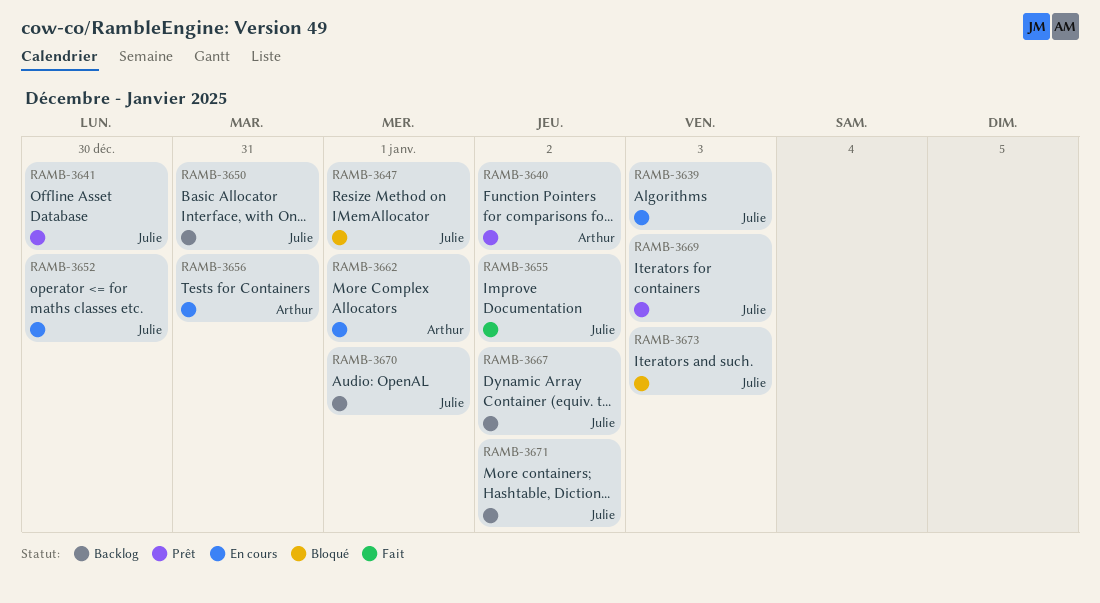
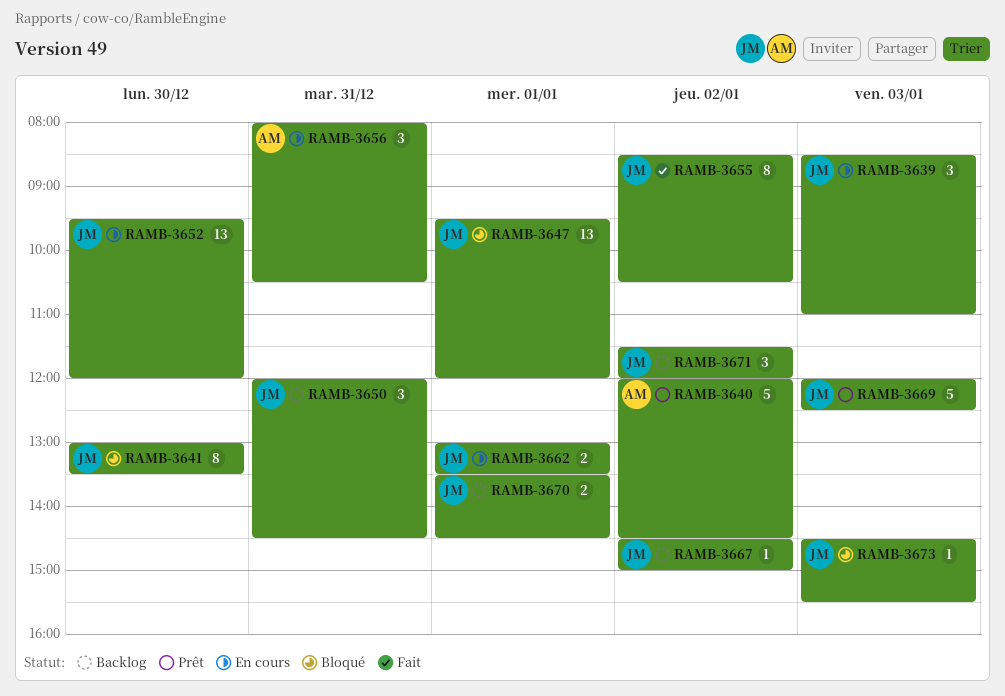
RAMB-3641, status: Prêt -> Bloqué
RAMB-3662, owner: Arthur -> Julie

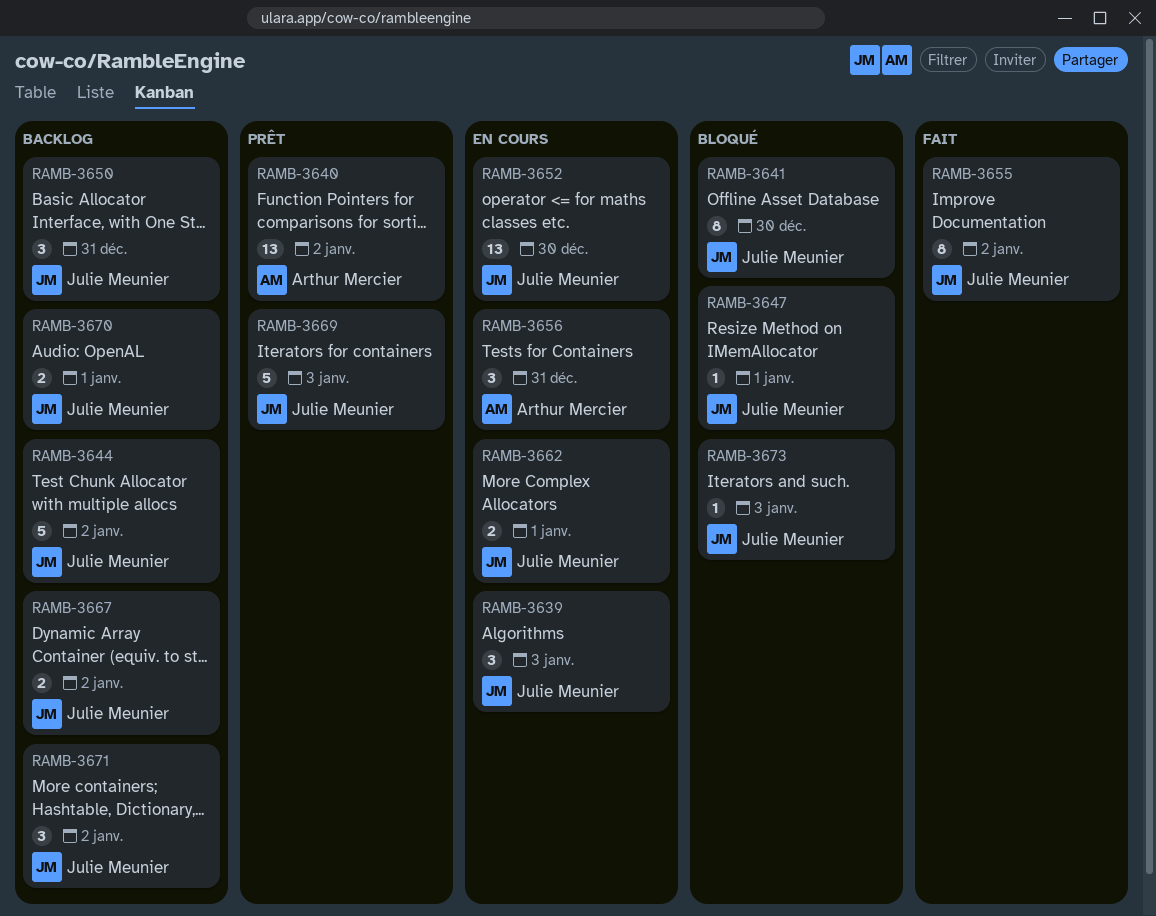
RAMB-3640, estimate: 5 -> 13
RAMB-3644: none -> present
RAMB-3647, estimate: 13 -> 1
RAMB-3667, estimate: 1 -> 2

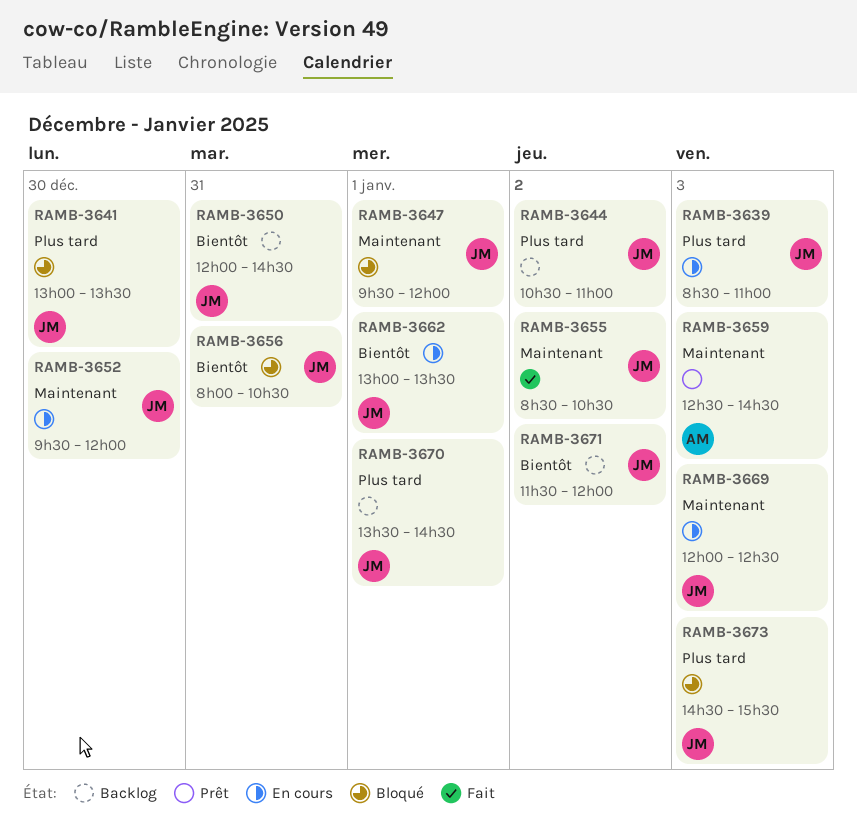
RAMB-3640: present -> none
RAMB-3656, status: En cours -> Bloqué
RAMB-3656, owner: Arthur Mercier -> Julie Meunier
RAMB-3659: none -> present
RAMB-3667: present -> none
RAMB-3669, status: Prêt -> En cours

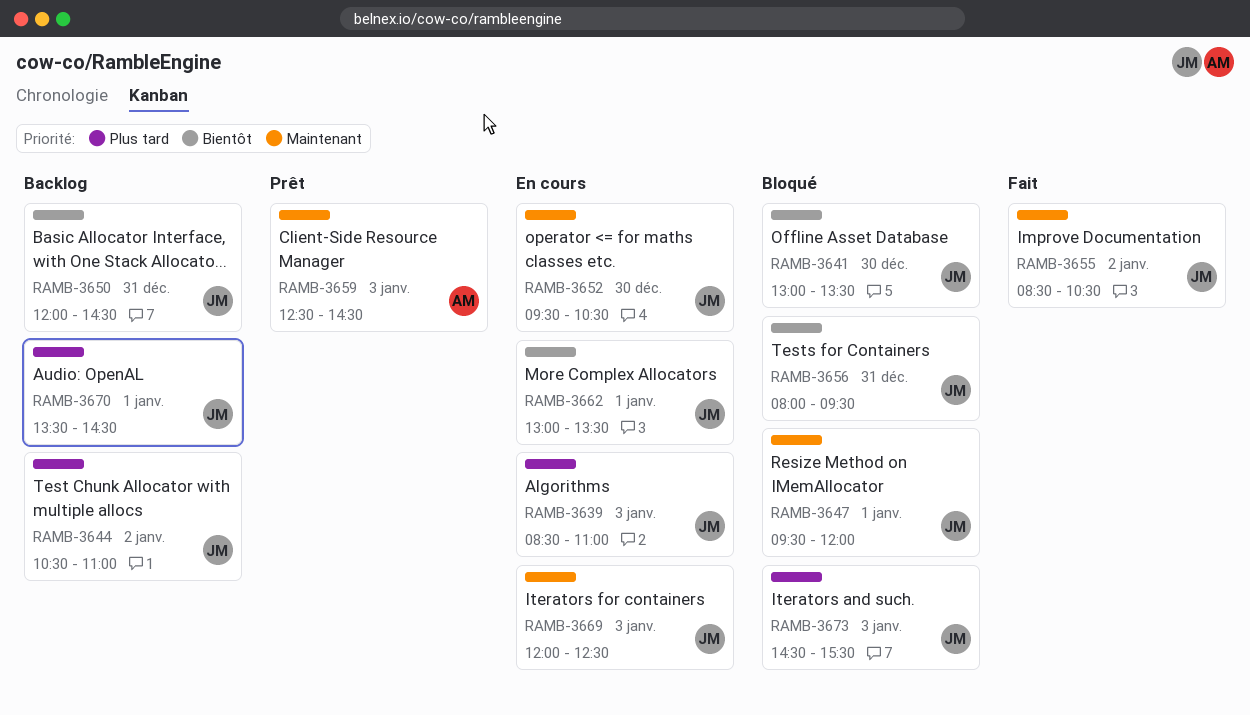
RAMB-3641, priority: Plus tard -> Bientôt
RAMB-3652, ends: 12:00 -> 10:30
RAMB-3656, ends: 10:30 -> 09:30
RAMB-3671: present -> none

